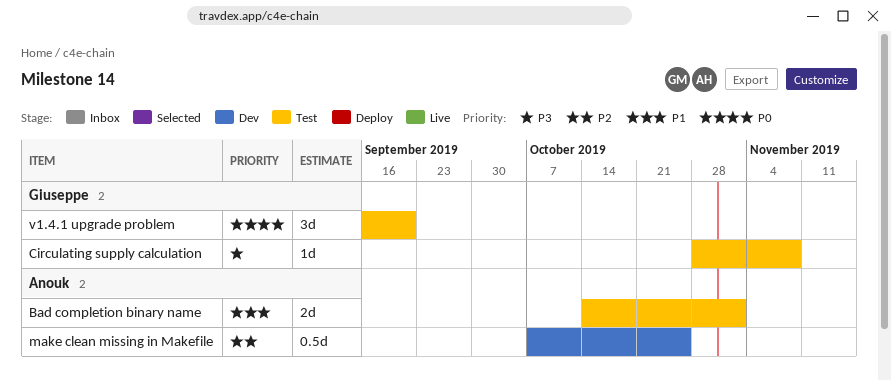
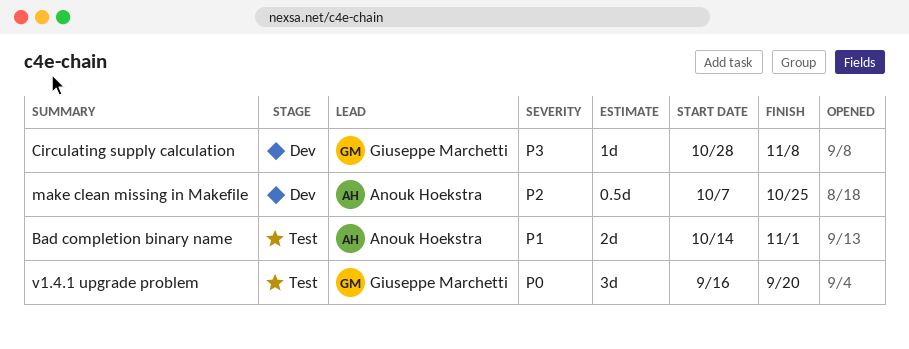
Circulating supply calculation, status: Test -> Dev

